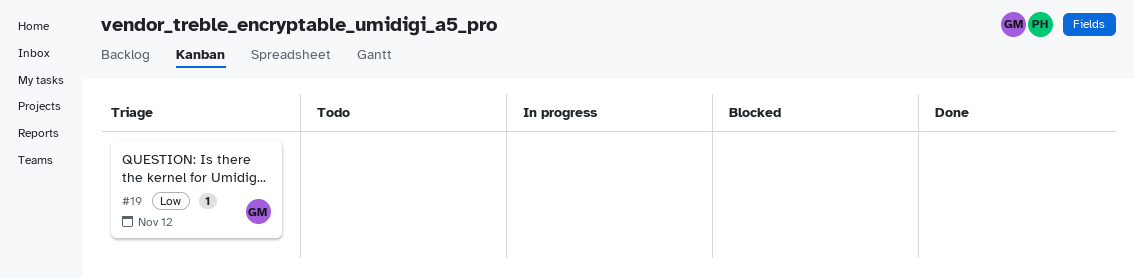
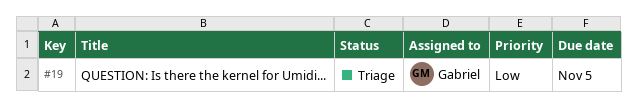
#19, due: Nov 12 -> Nov 5

